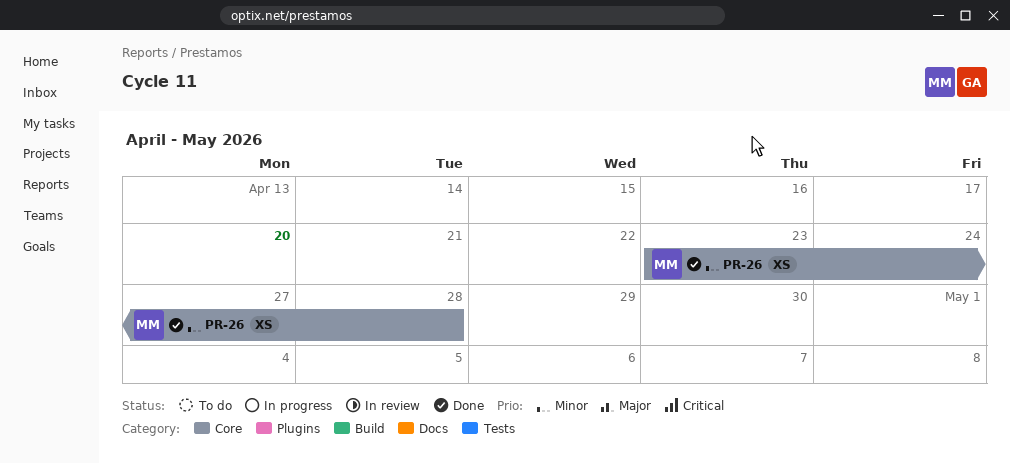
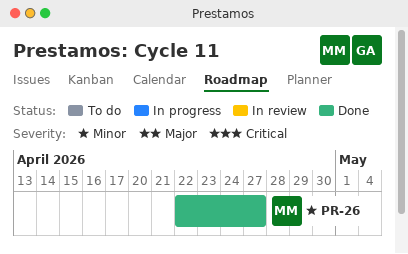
PR-26, start: Apr 23 -> Apr 22
PR-26, due: Apr 28 -> Apr 27

